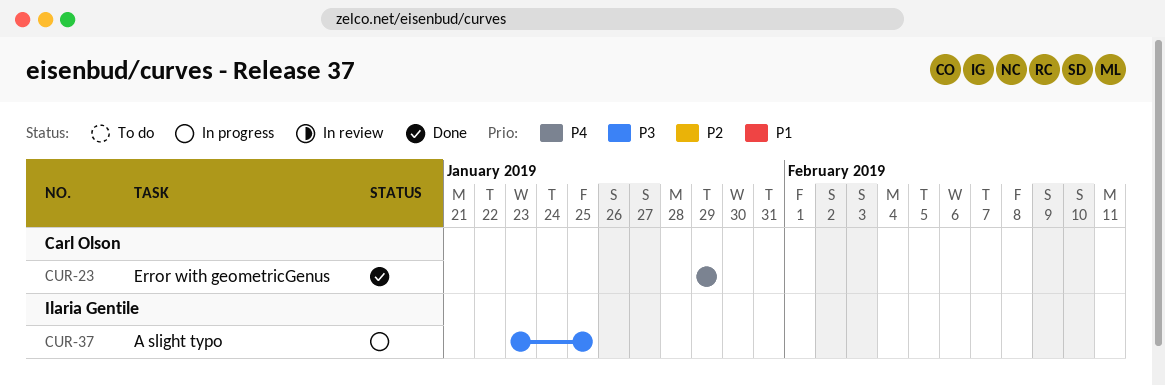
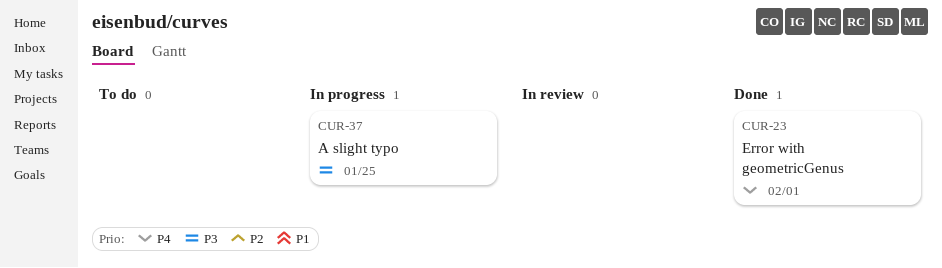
CUR-23, due: Jan 29 -> Feb 1

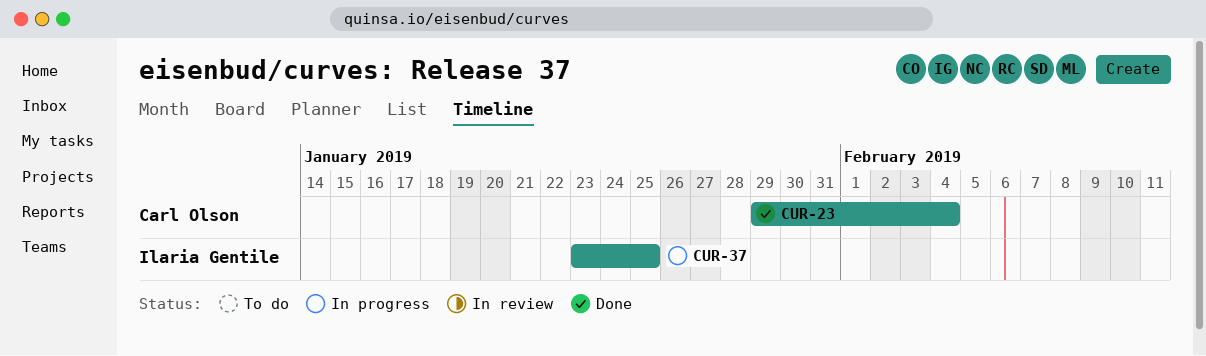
CUR-23, due: Feb 1 -> Feb 4

